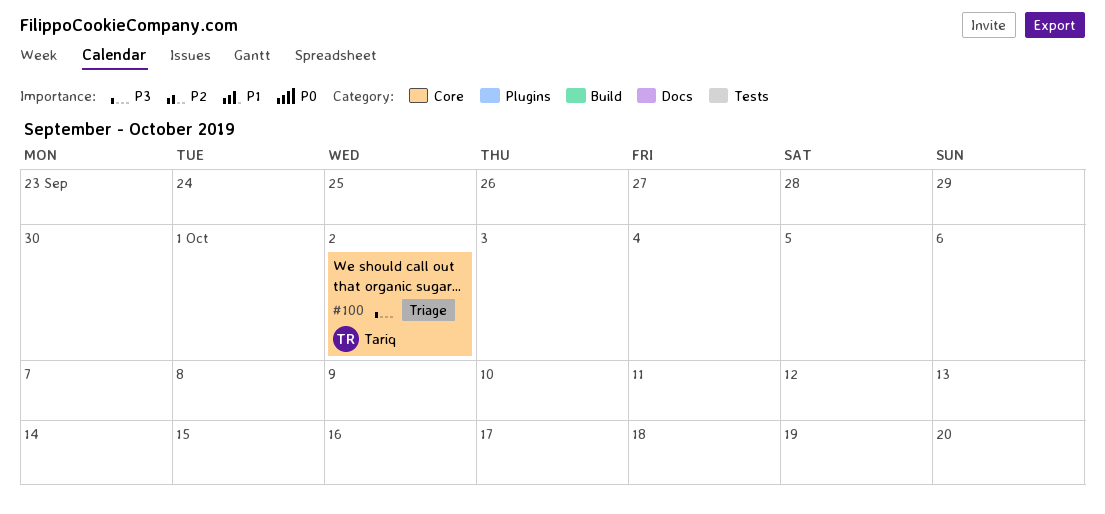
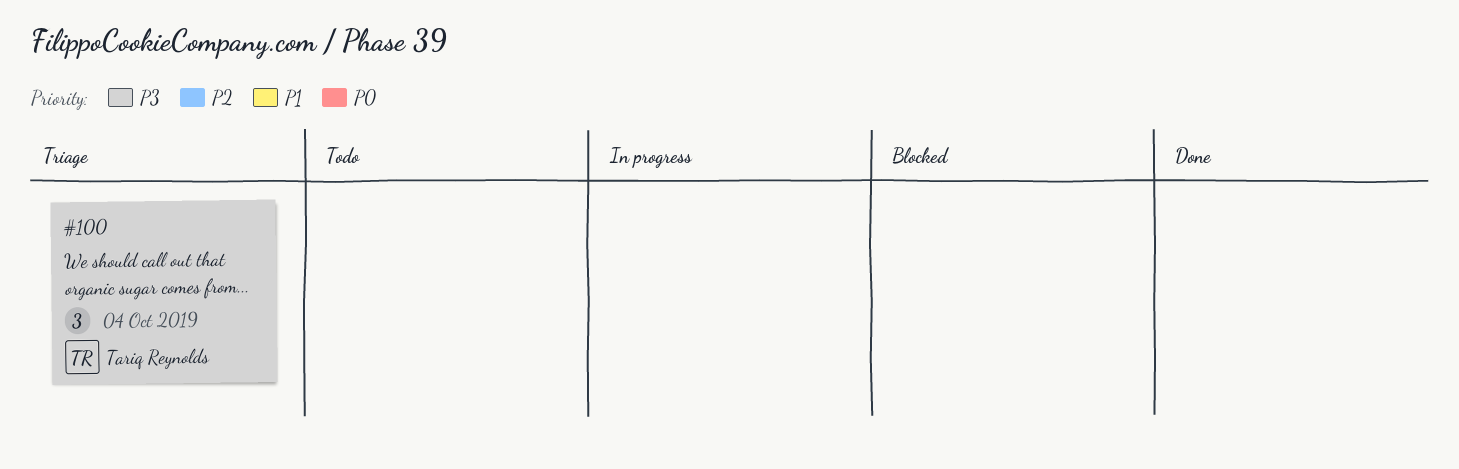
#100, due: Oct 2 -> Oct 4

